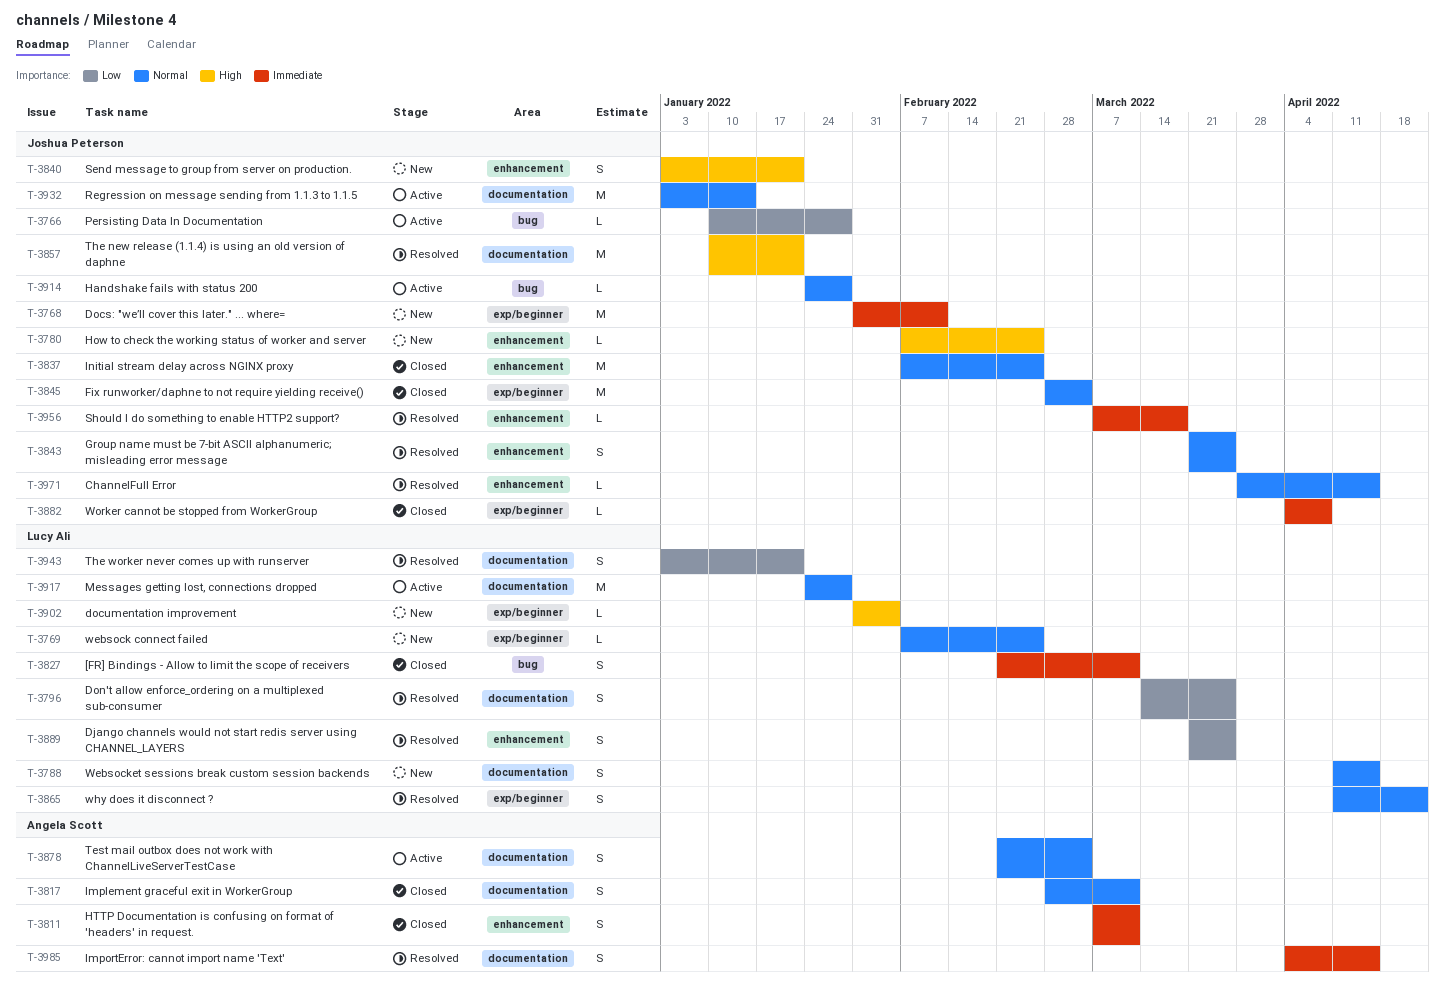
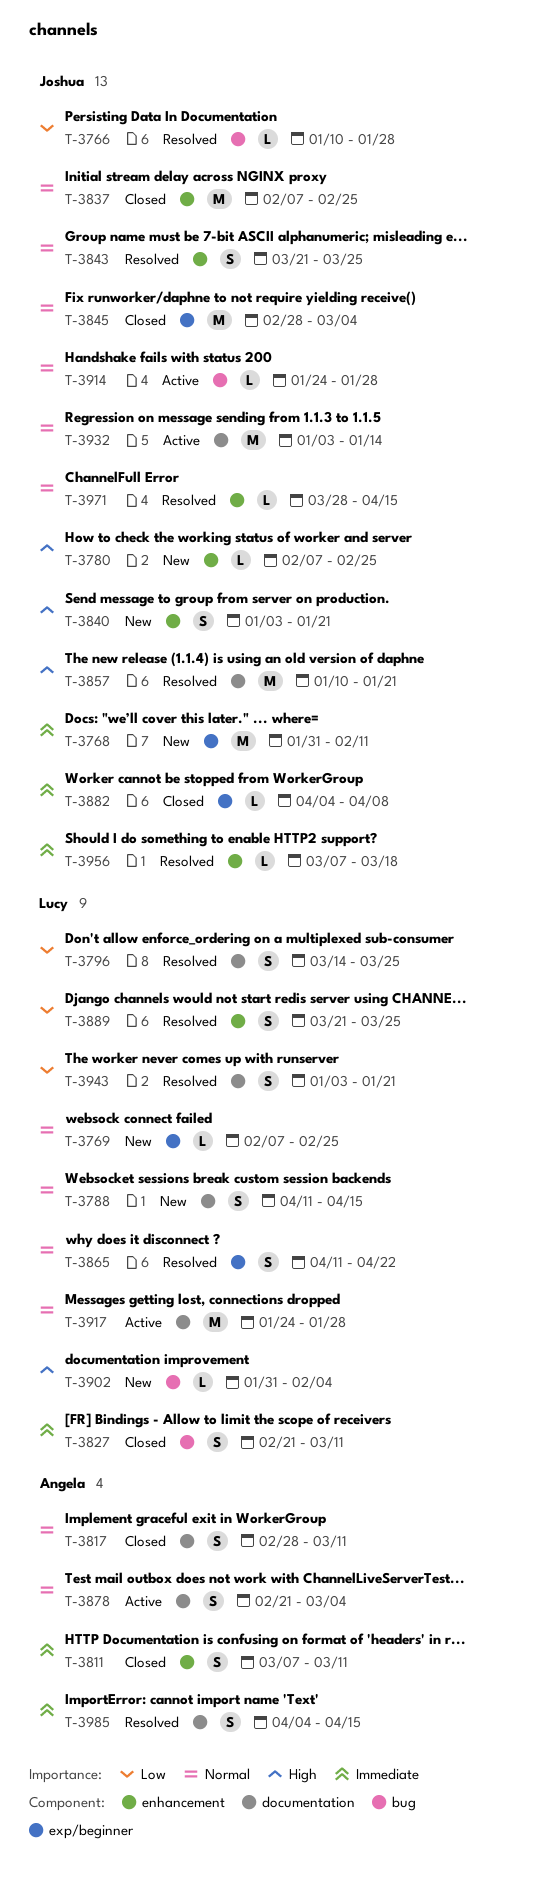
T-3766, status: Active -> Resolved
T-3902, label: exp/beginner -> bug

